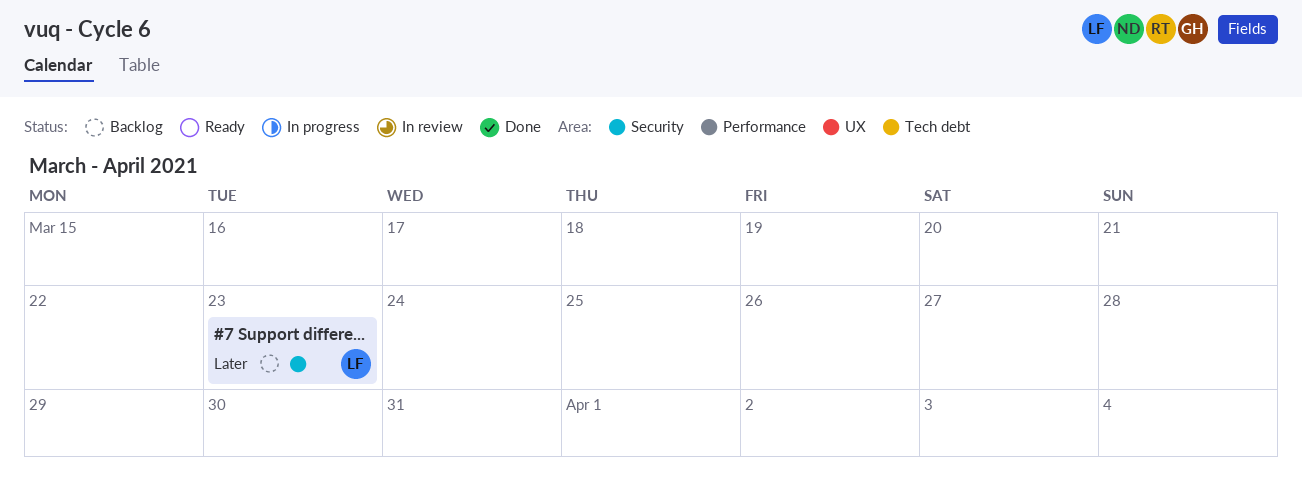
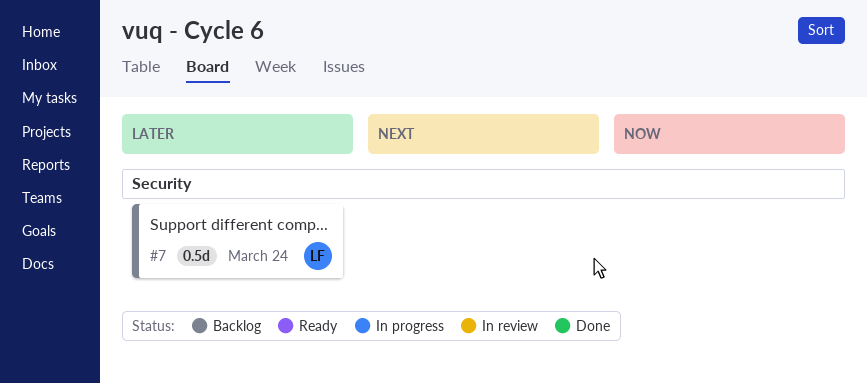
#7, due: Mar 23 -> Mar 24

